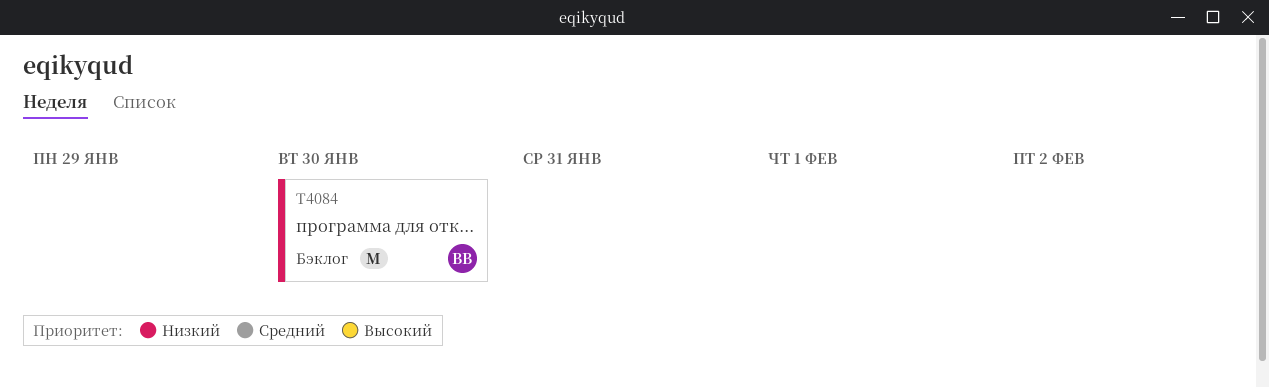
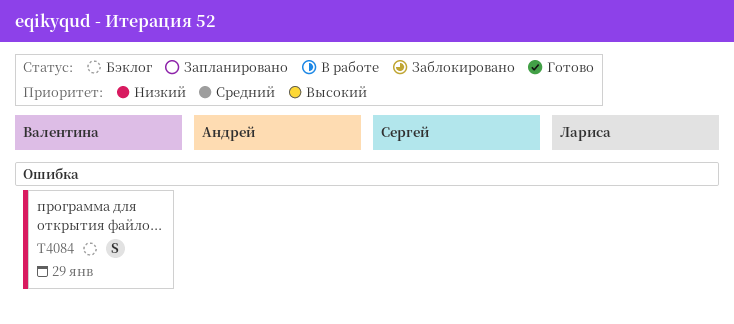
T4084, estimate: M -> S
T4084, due: Jan 30 -> Jan 29

